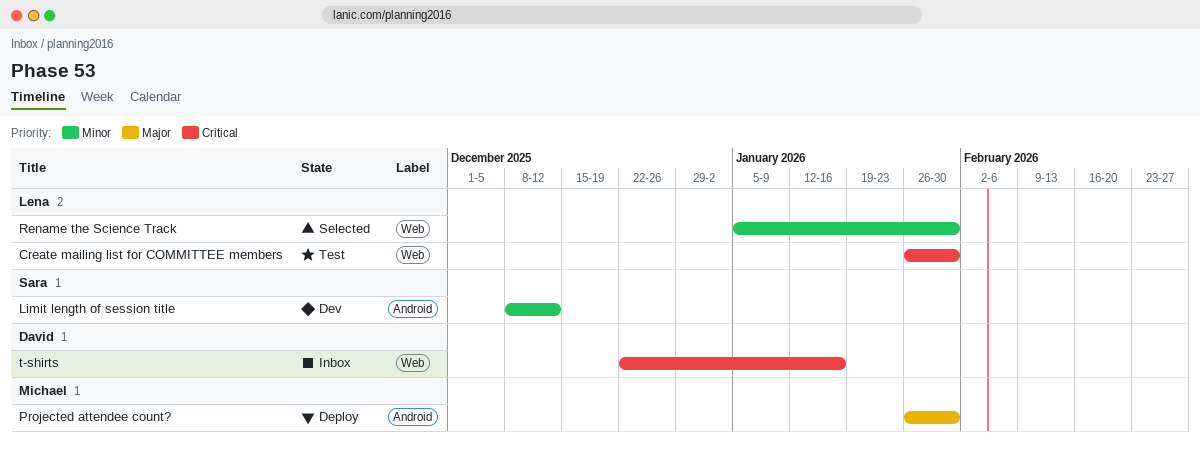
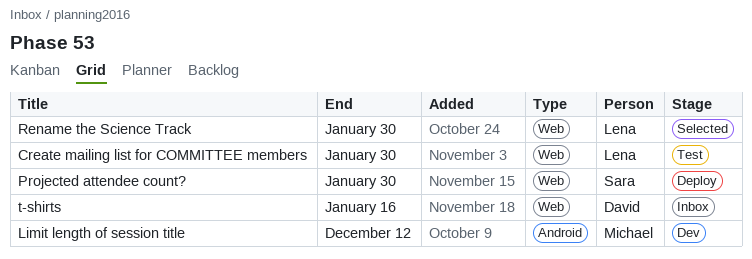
Limit length of session title, owner: Sara -> Michael
Projected attendee count?, owner: Michael -> Sara
Projected attendee count?, label: Android -> Web

